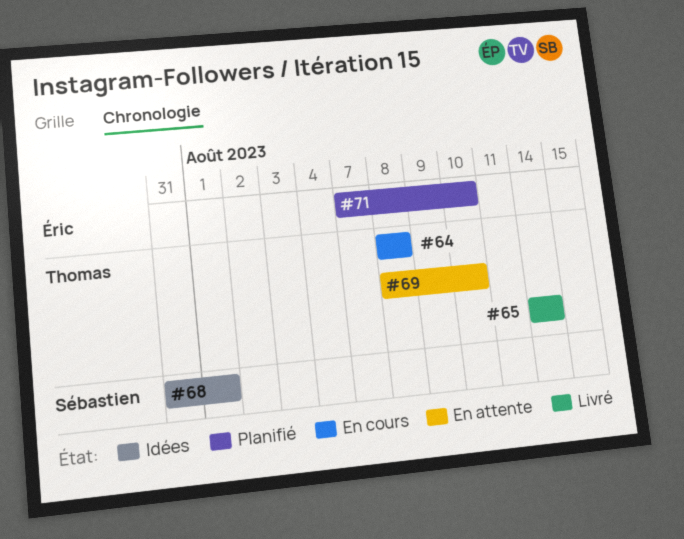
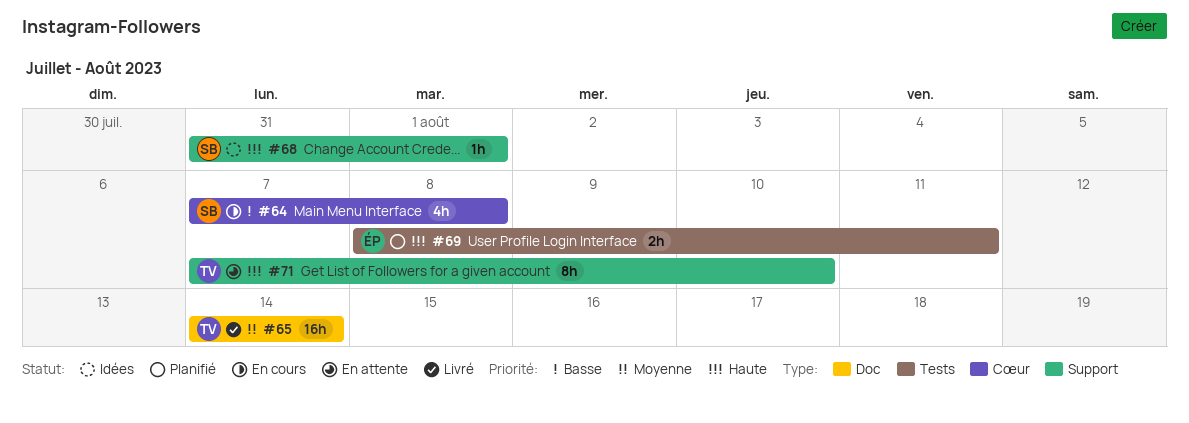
#64, owner: Thomas -> Sébastien
#64, start: Aug 8 -> Aug 7
#69, status: En attente -> Planifié
#69, owner: Thomas -> Éric
#69, due: Aug 10 -> Aug 11
#71, status: Planifié -> En attente
#71, owner: Éric -> Thomas

